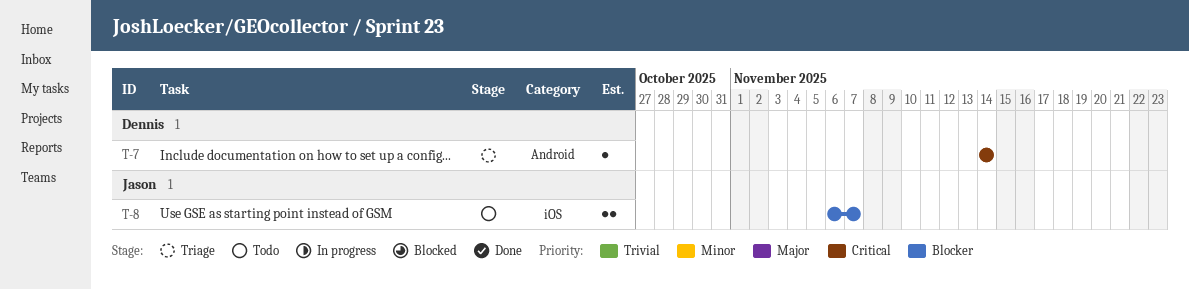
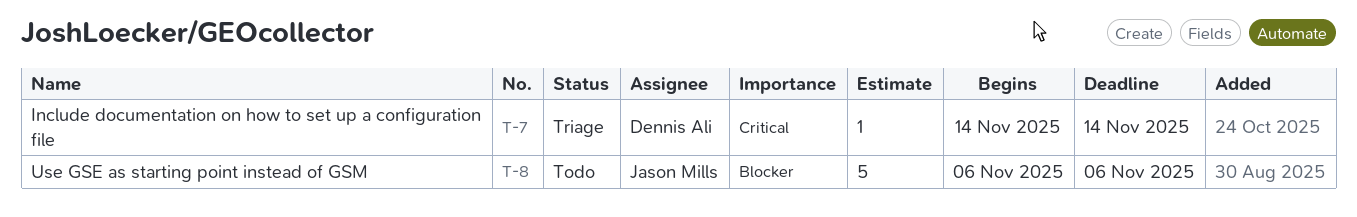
T-8, estimate: 2 -> 5
T-8, due: Nov 7 -> Nov 6

